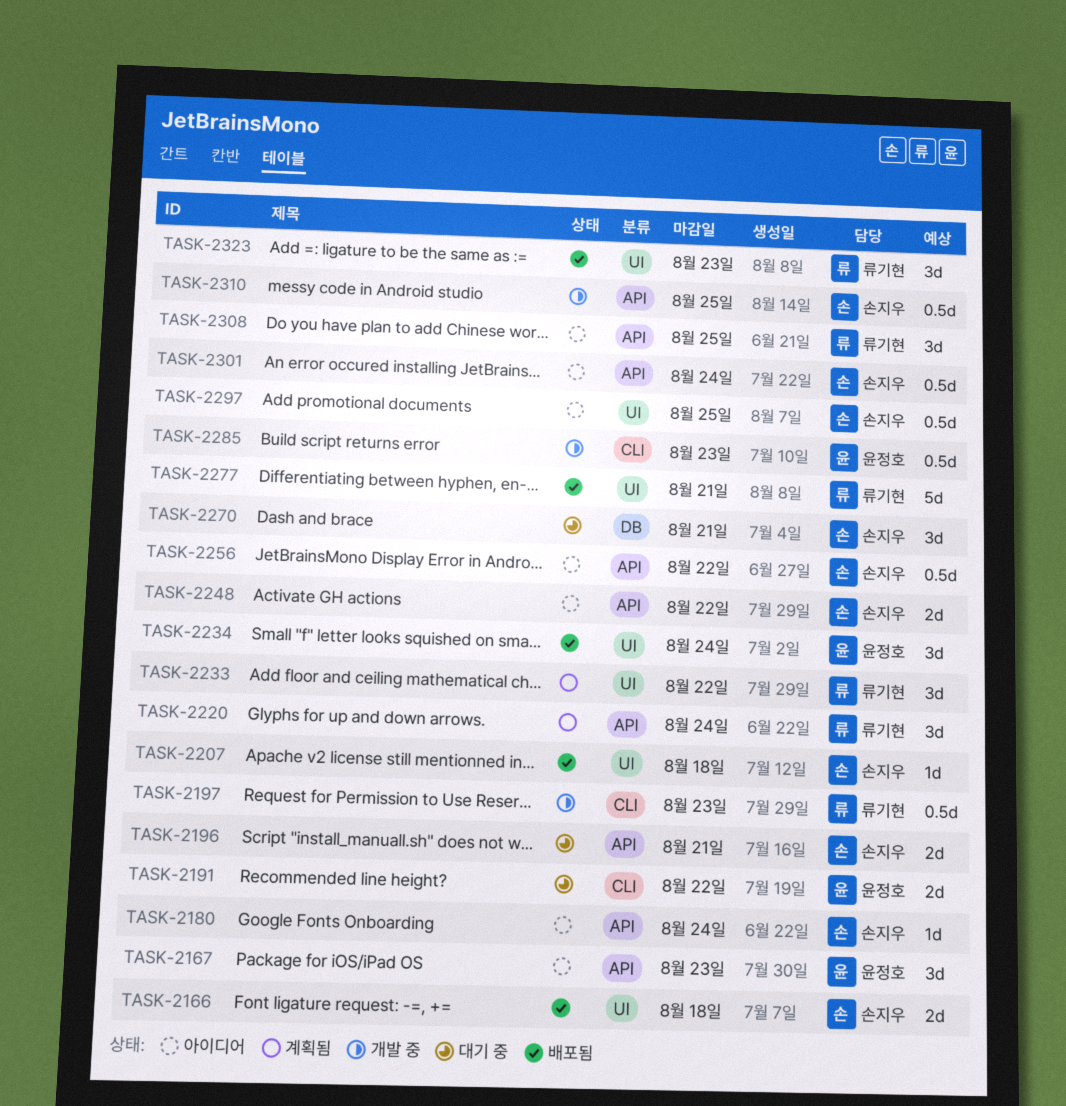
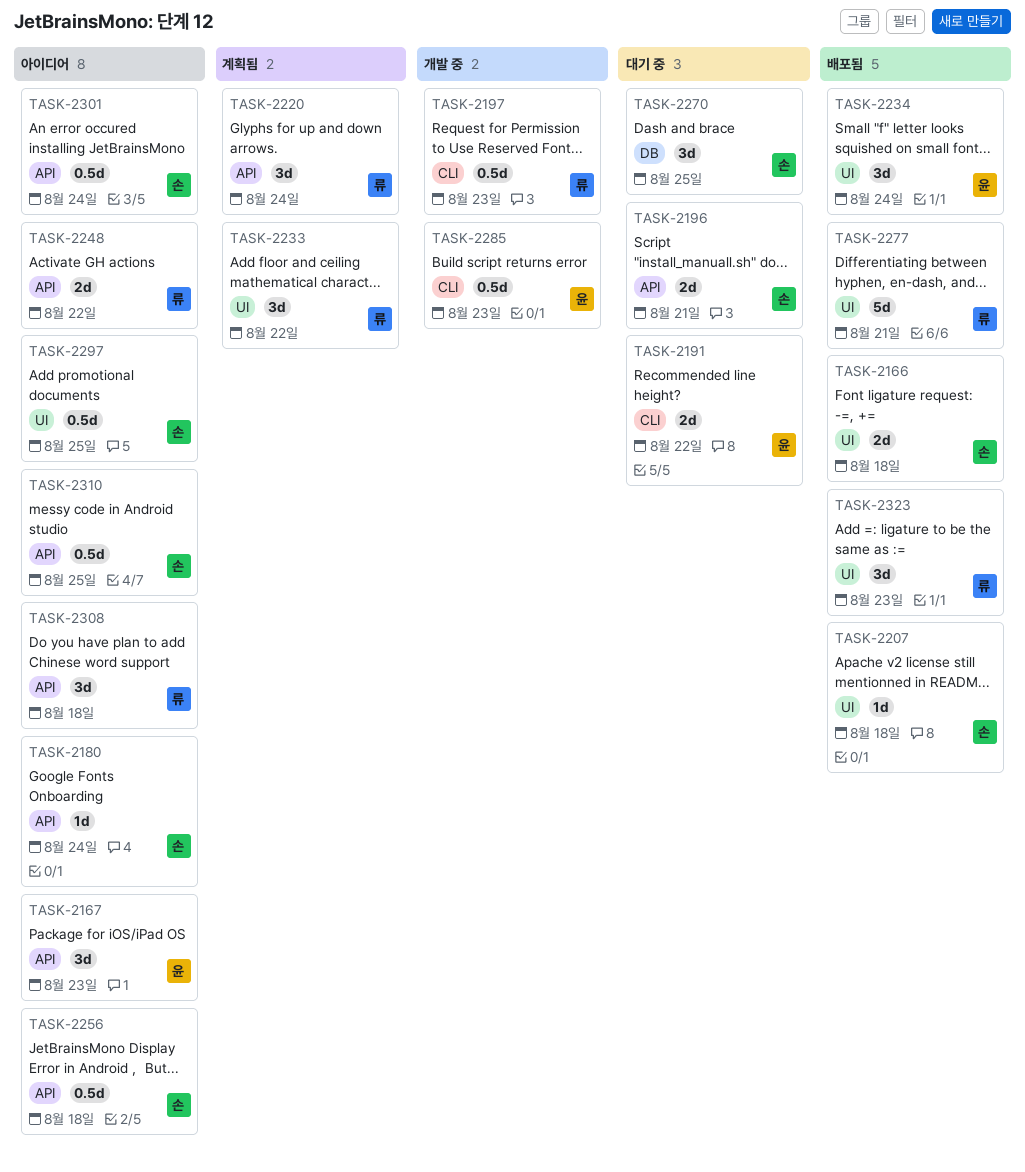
TASK-2248, owner: 손지우 -> 류기현
TASK-2256, due: Aug 22 -> Aug 18
TASK-2270, due: Aug 21 -> Aug 25
TASK-2308, due: Aug 25 -> Aug 18
TASK-2310, status: 개발 중 -> 아이디어

